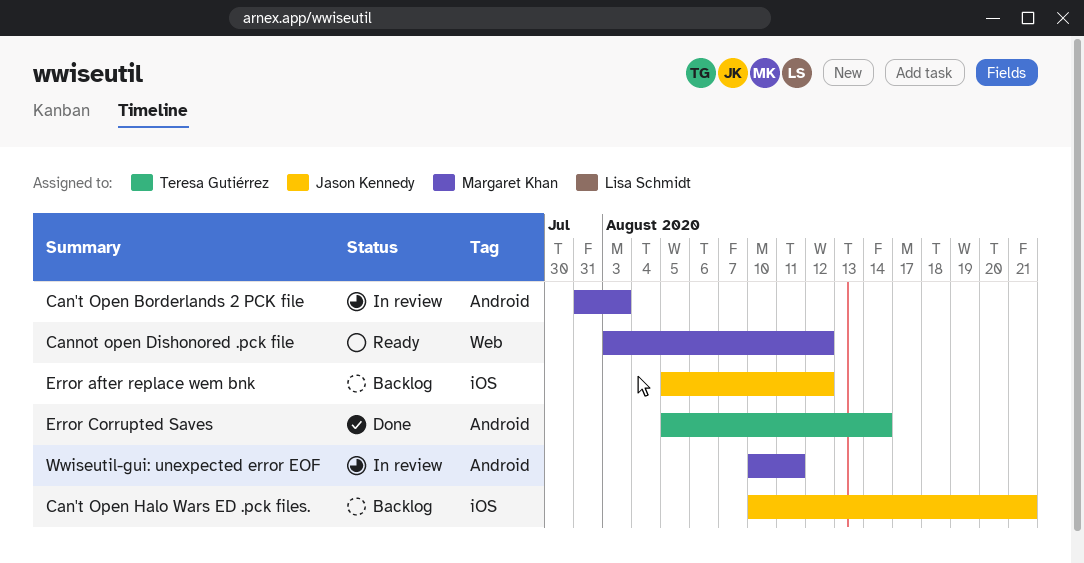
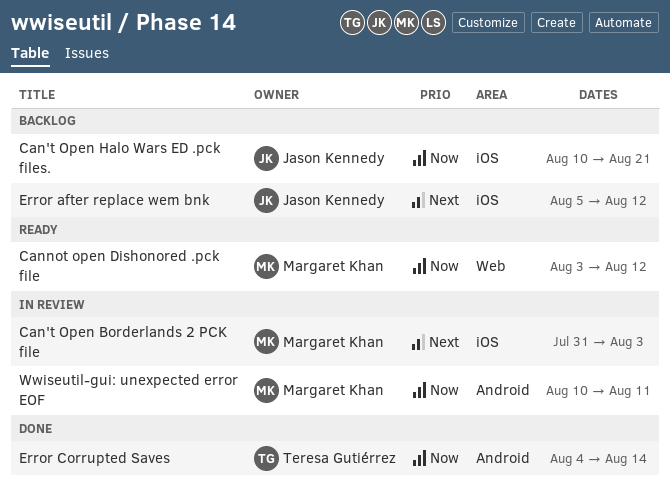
Can't Open Borderlands 2 PCK file, label: Android -> iOS
Error Corrupted Saves, start: Aug 5 -> Aug 4

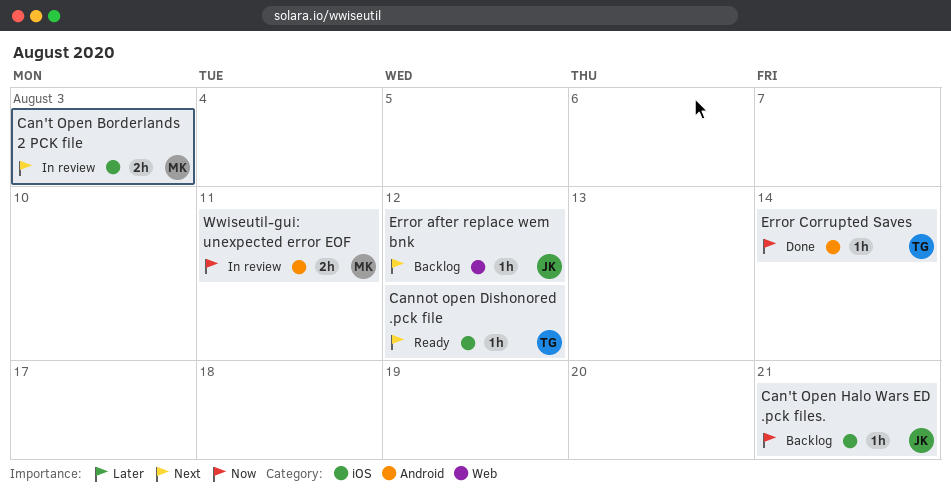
Cannot open Dishonored .pck file, owner: Margaret Khan -> Teresa Gutiérrez
Cannot open Dishonored .pck file, priority: Now -> Next
Cannot open Dishonored .pck file, label: Web -> iOS
Error after replace wem bnk, label: iOS -> Web

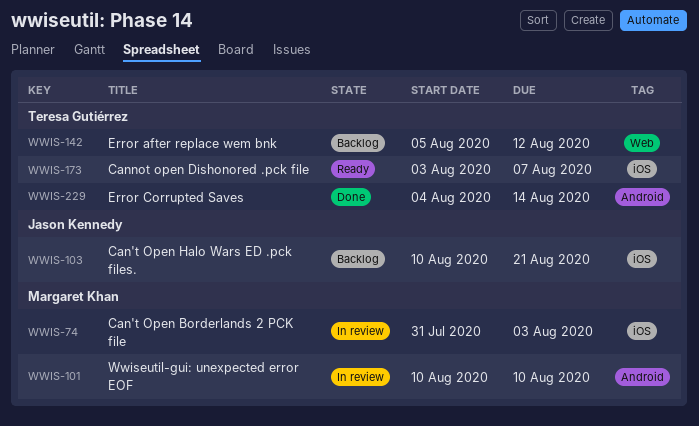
Cannot open Dishonored .pck file, due: Aug 12 -> Aug 7
Error after replace wem bnk, owner: Jason Kennedy -> Teresa Gutiérrez
Wwiseutil-gui: unexpected error EOF, due: Aug 11 -> Aug 10

